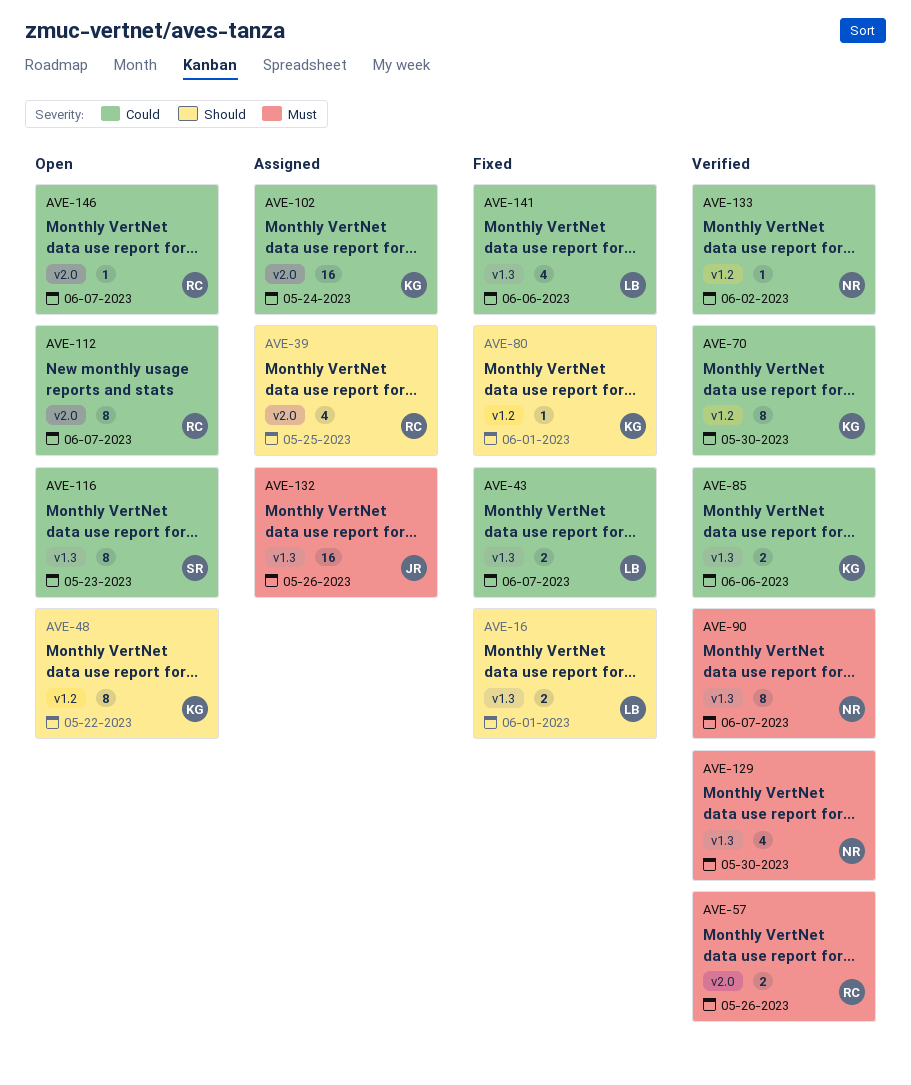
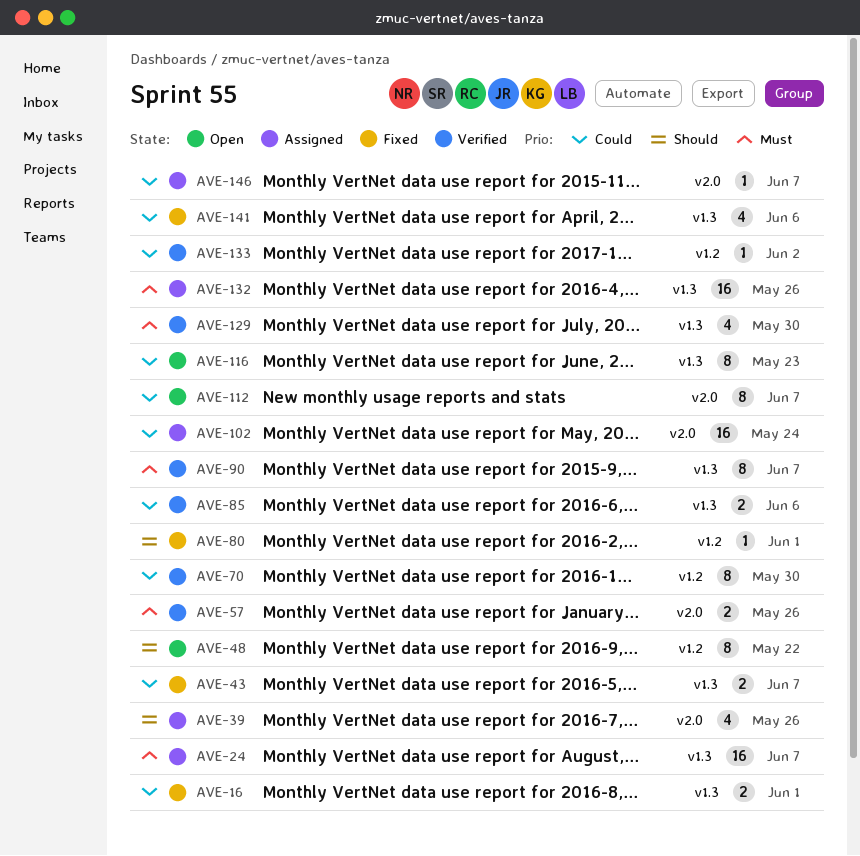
AVE-16, priority: Should -> Could
AVE-24: none -> present
AVE-39, due: May 25 -> May 26
AVE-146, status: Open -> Assigned

